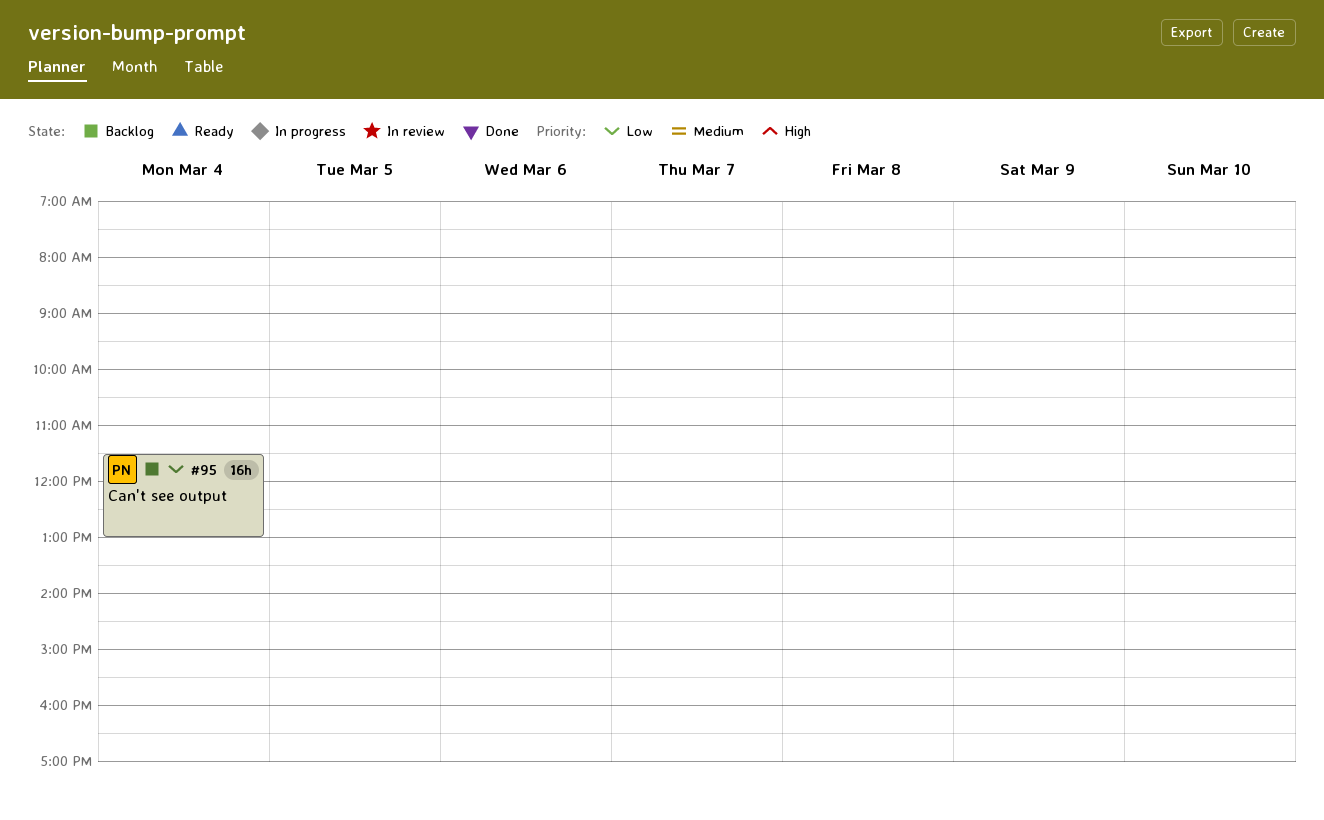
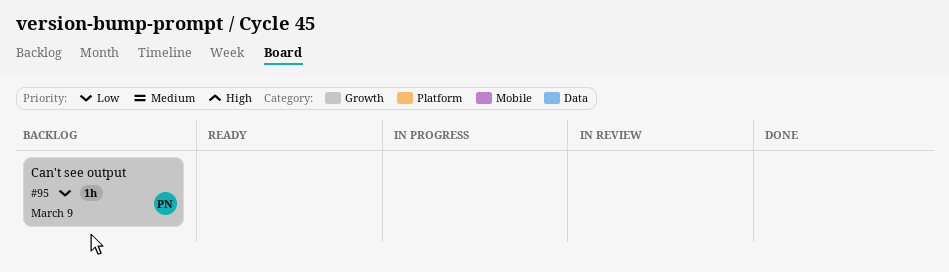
#95, estimate: 16h -> 1h
#95, day: Mar 4 -> Mar 9

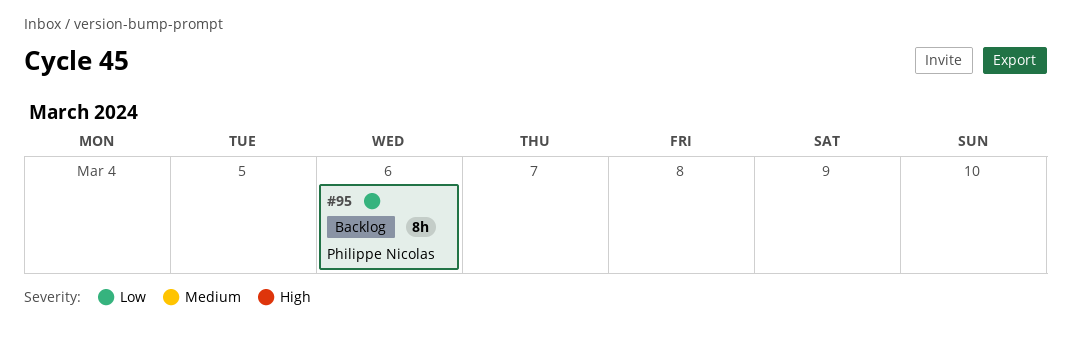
#95, estimate: 1h -> 8h
#95, day: Mar 9 -> Mar 6

